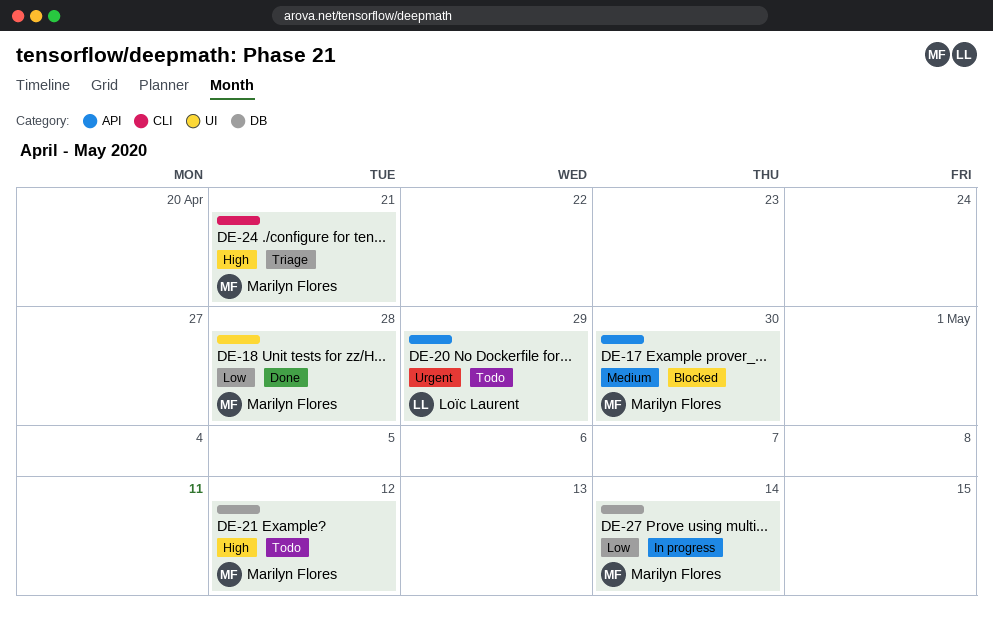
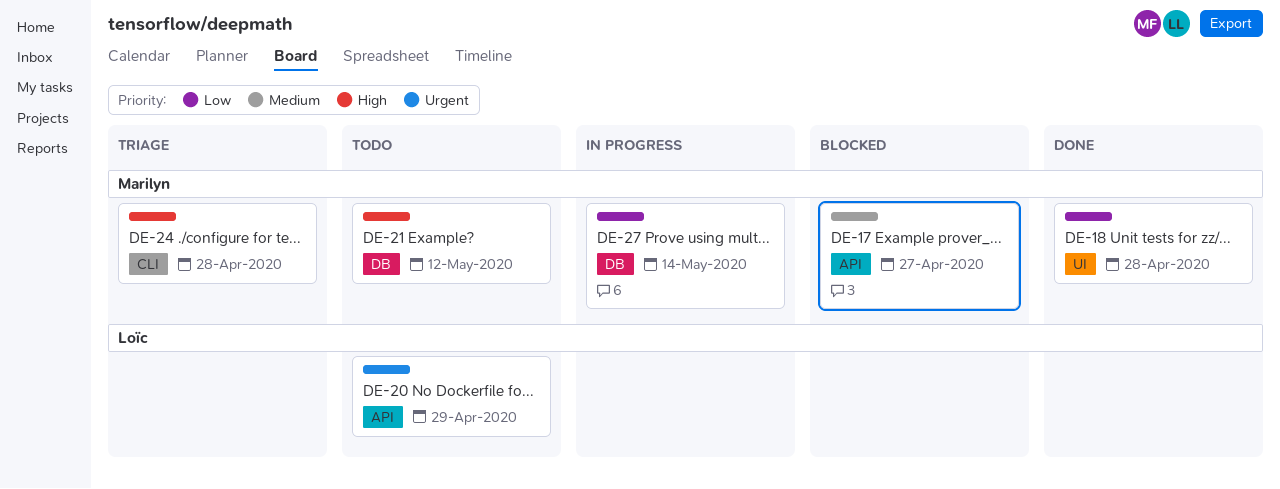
DE-17, due: Apr 30 -> Apr 27
DE-24, due: Apr 21 -> Apr 28

